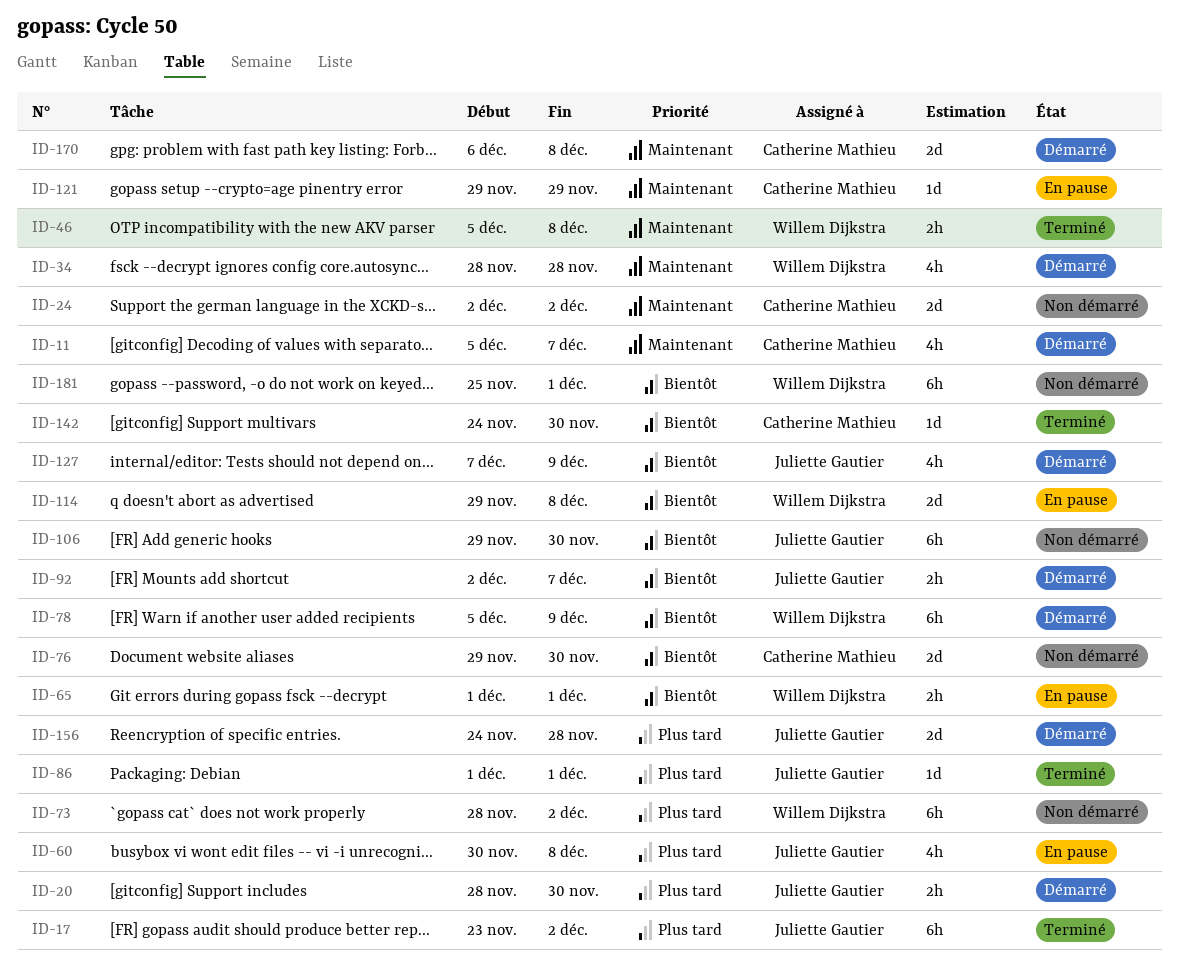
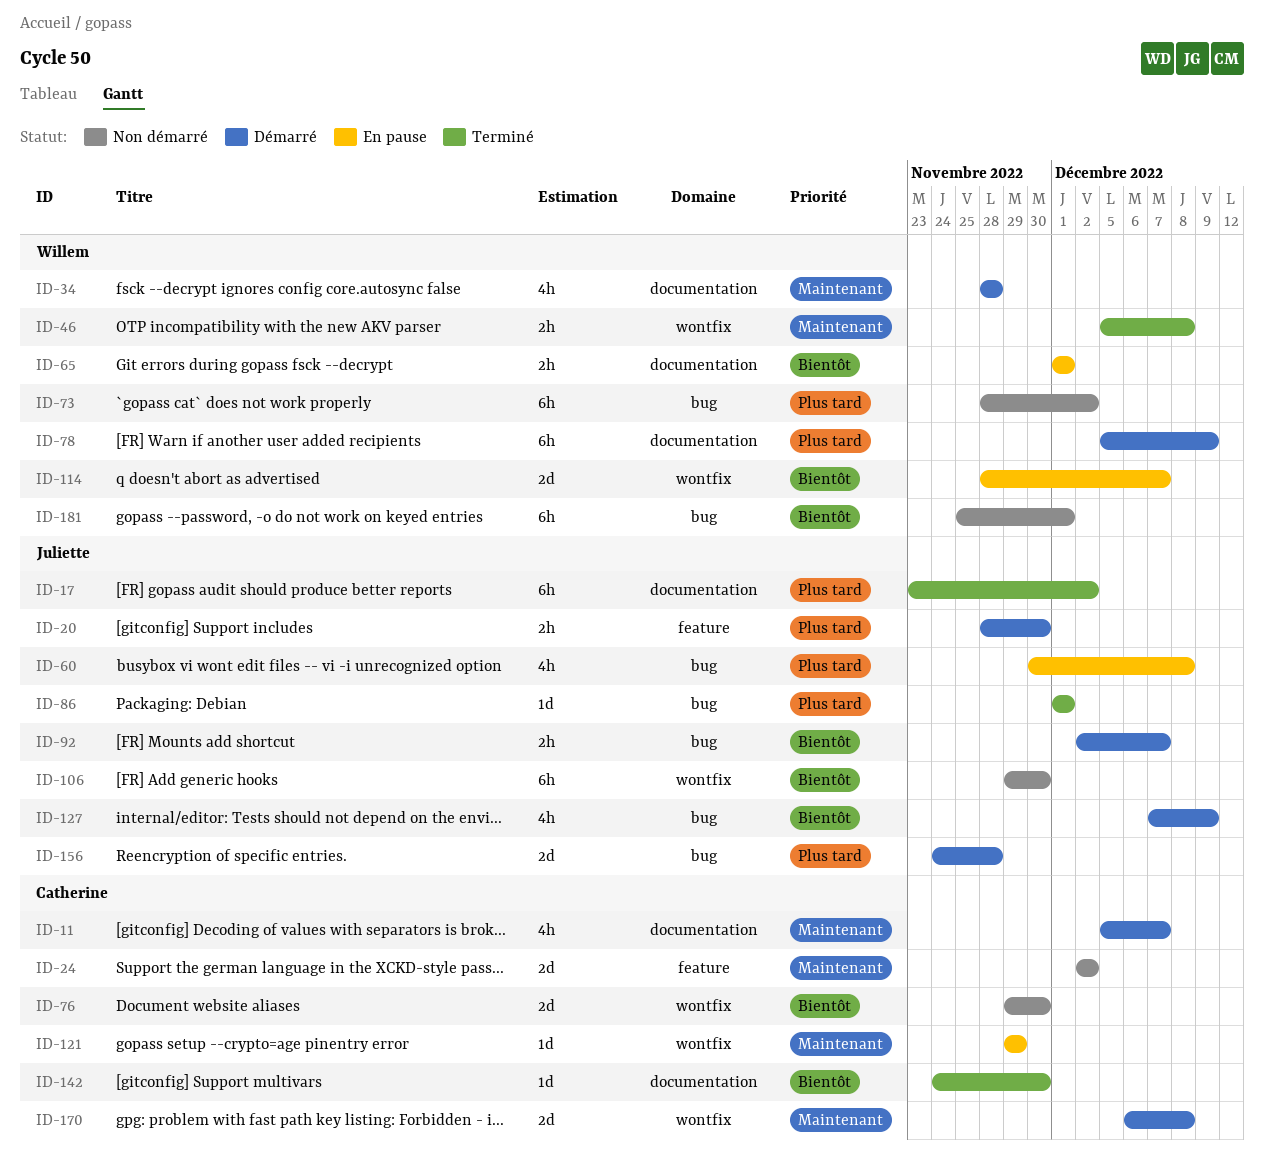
ID-78, priority: Bientôt -> Plus tard
ID-114, start: Nov 29 -> Nov 28
ID-114, due: Dec 8 -> Dec 7

